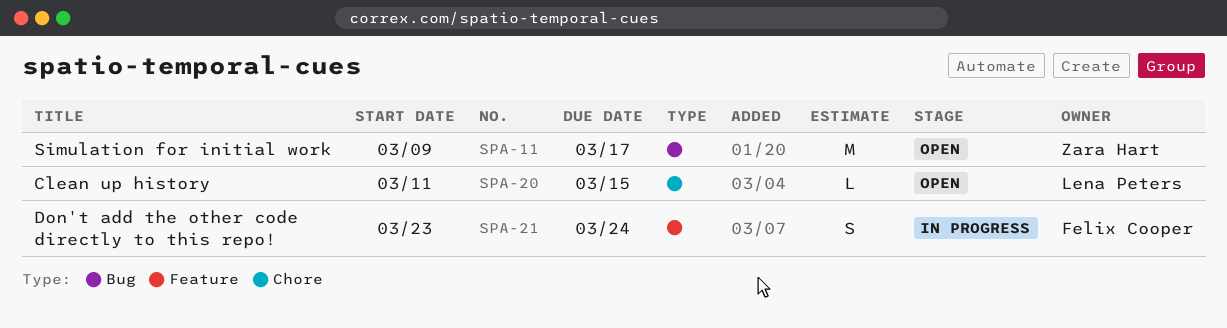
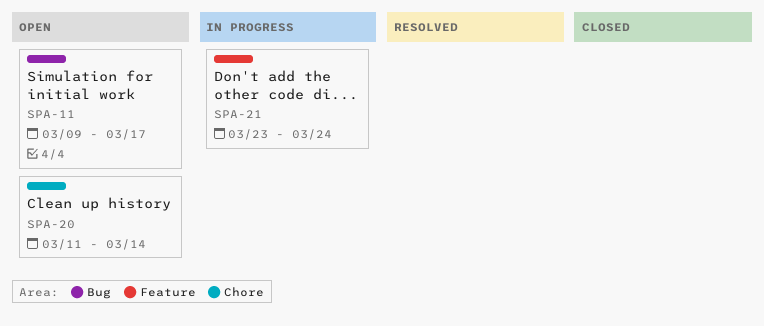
SPA-20, due: Mar 15 -> Mar 14

